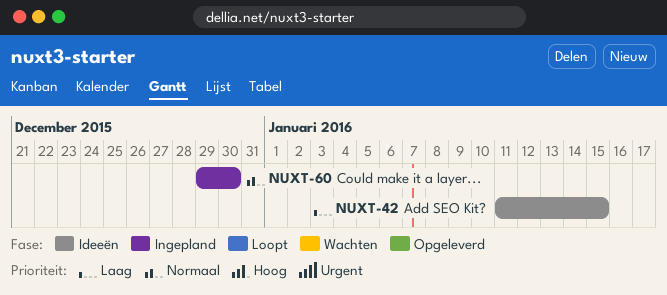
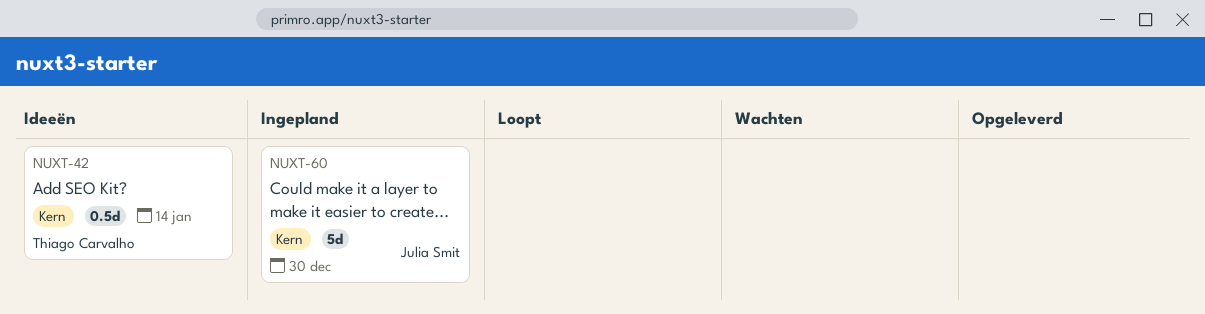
NUXT-42, due: Jan 15 -> Jan 14

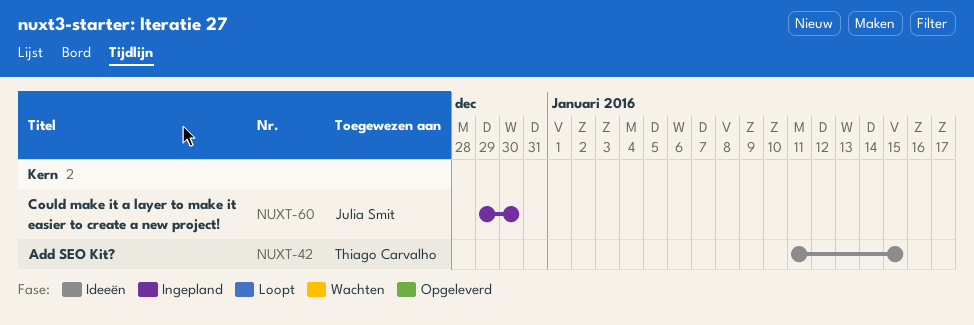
NUXT-42, due: Jan 14 -> Jan 15

